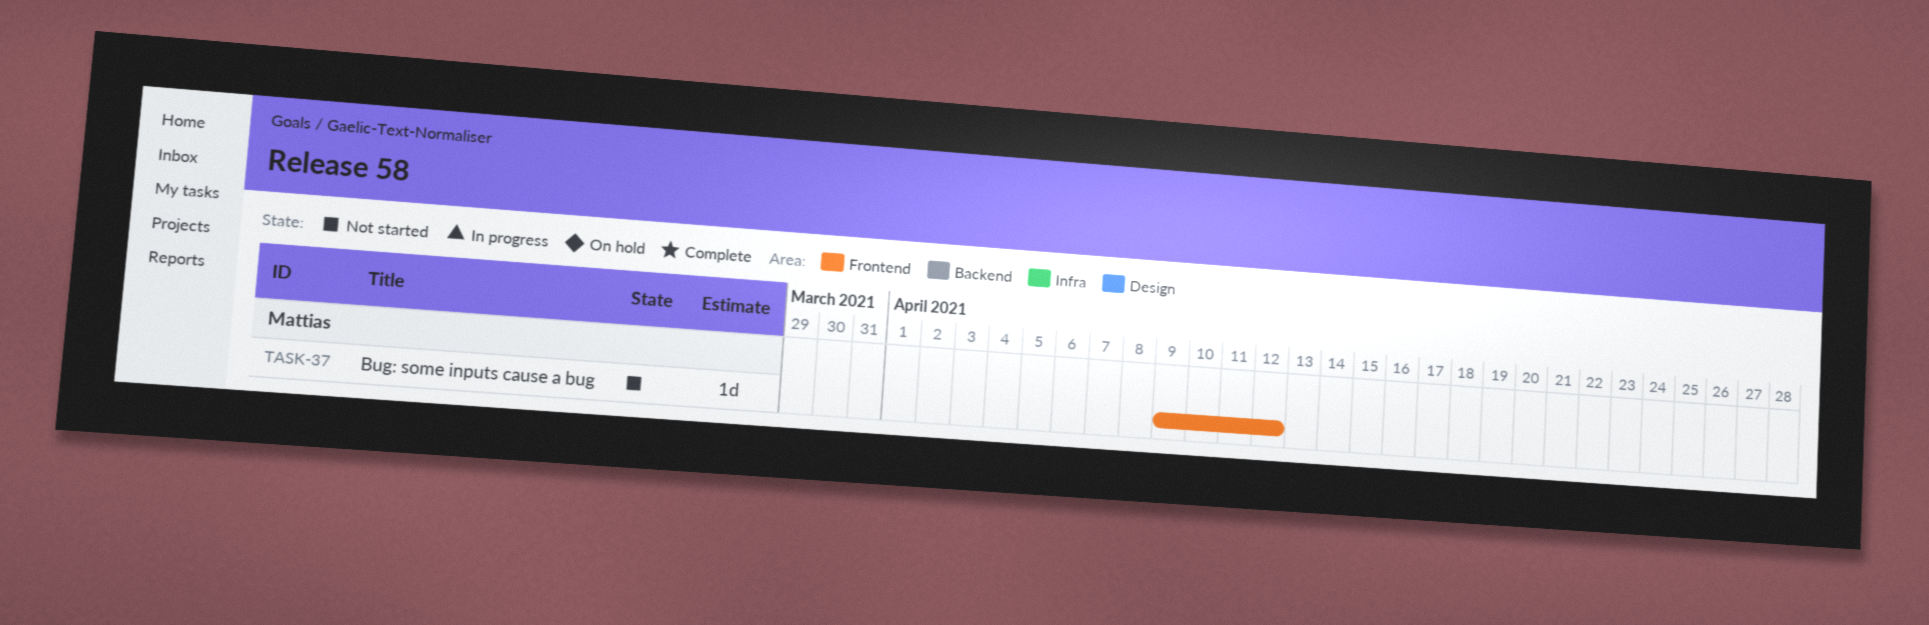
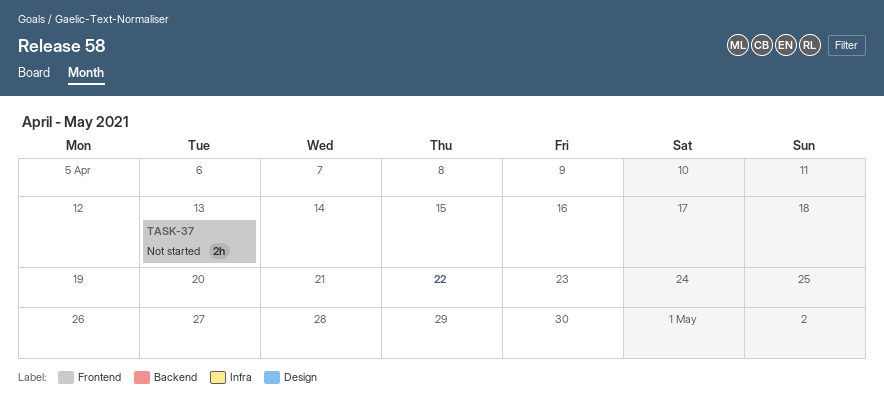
TASK-37, estimate: 1d -> 2h
TASK-37, due: Apr 12 -> Apr 13

